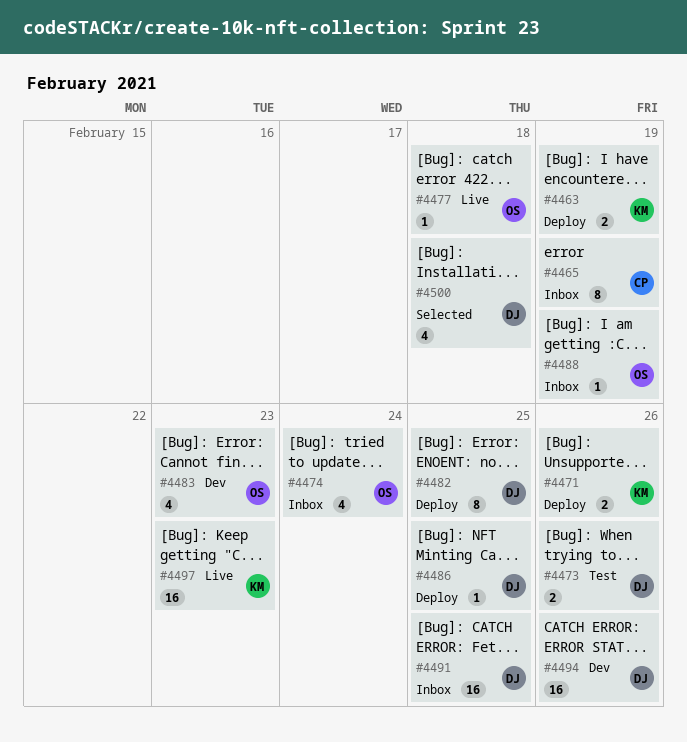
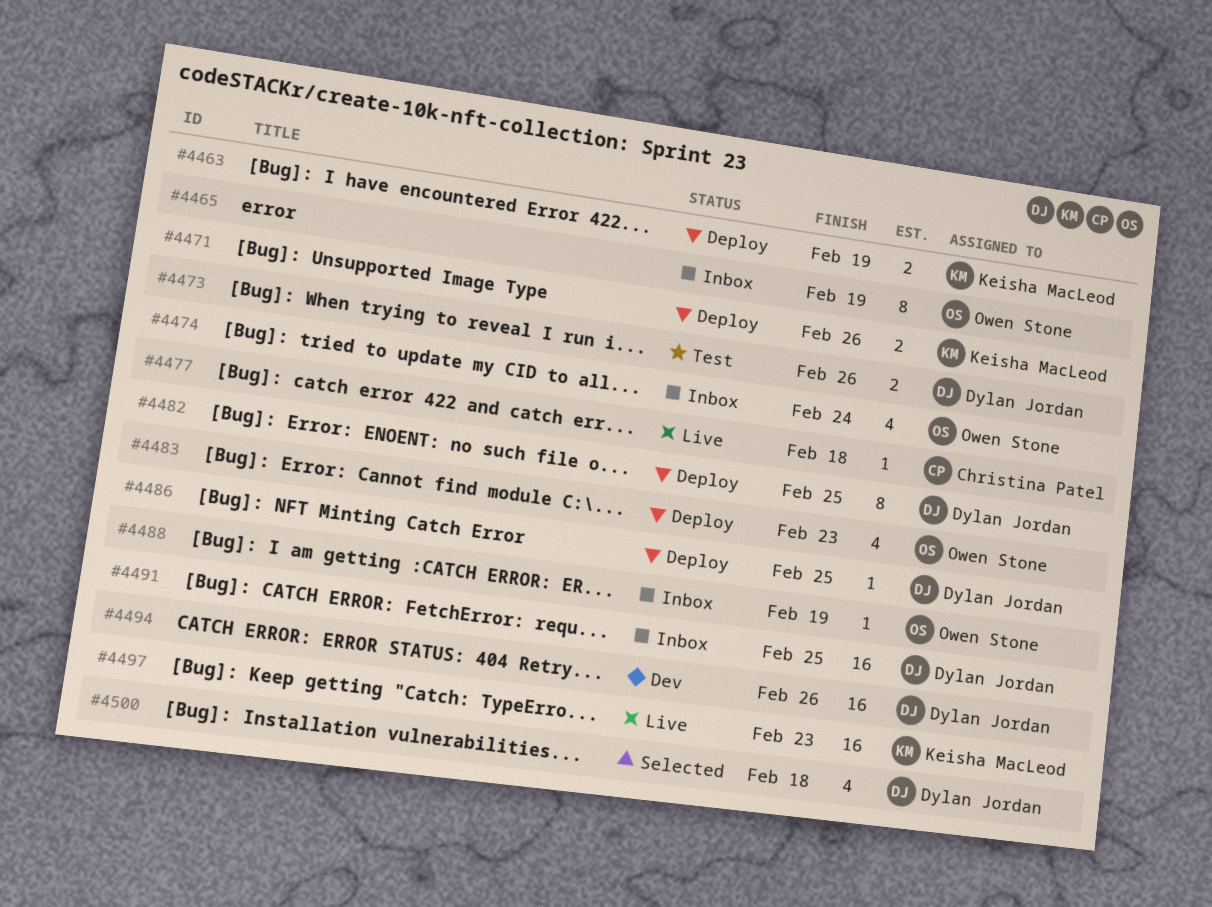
#4465, owner: Christina Patel -> Owen Stone
#4477, owner: Owen Stone -> Christina Patel
#4483, status: Dev -> Deploy

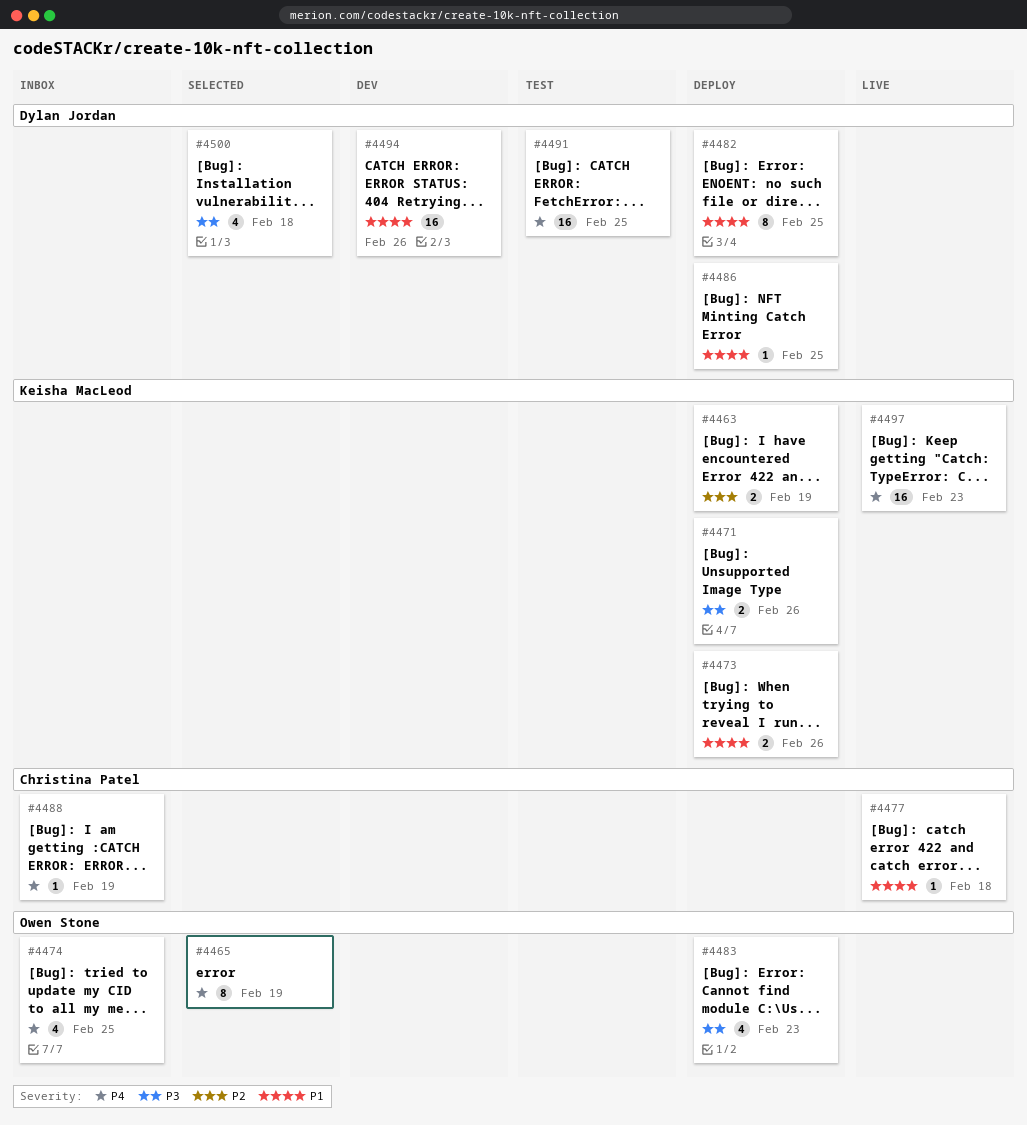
#4465, status: Inbox -> Selected
#4473, status: Test -> Deploy
#4473, owner: Dylan Jordan -> Keisha MacLeod
#4474, due: Feb 24 -> Feb 25
#4488, owner: Owen Stone -> Christina Patel
#4491, status: Inbox -> Test

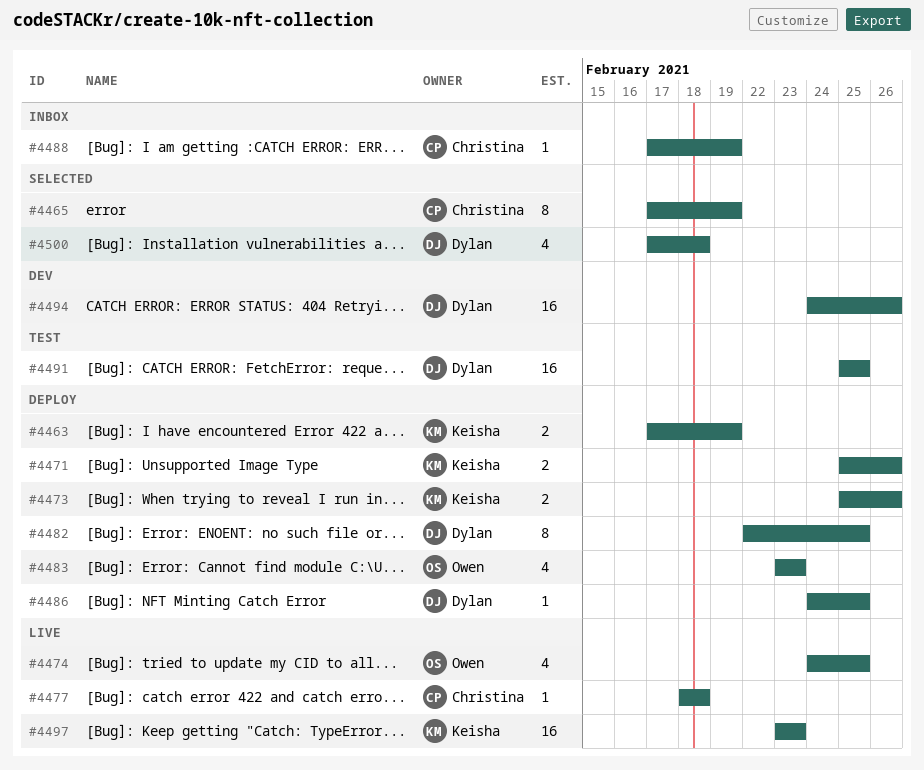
#4465, owner: Owen Stone -> Christina Patel
#4474, status: Inbox -> Live

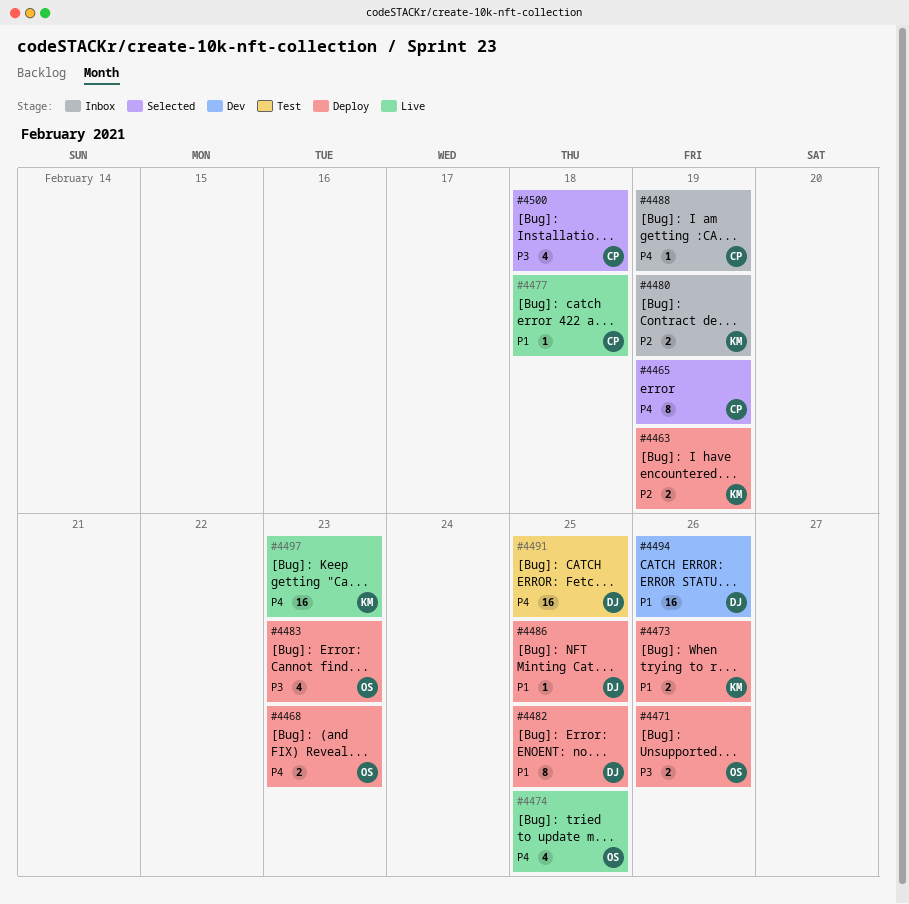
#4468: none -> present
#4471, owner: Keisha -> Owen
#4480: none -> present
#4500, owner: Dylan -> Christina

